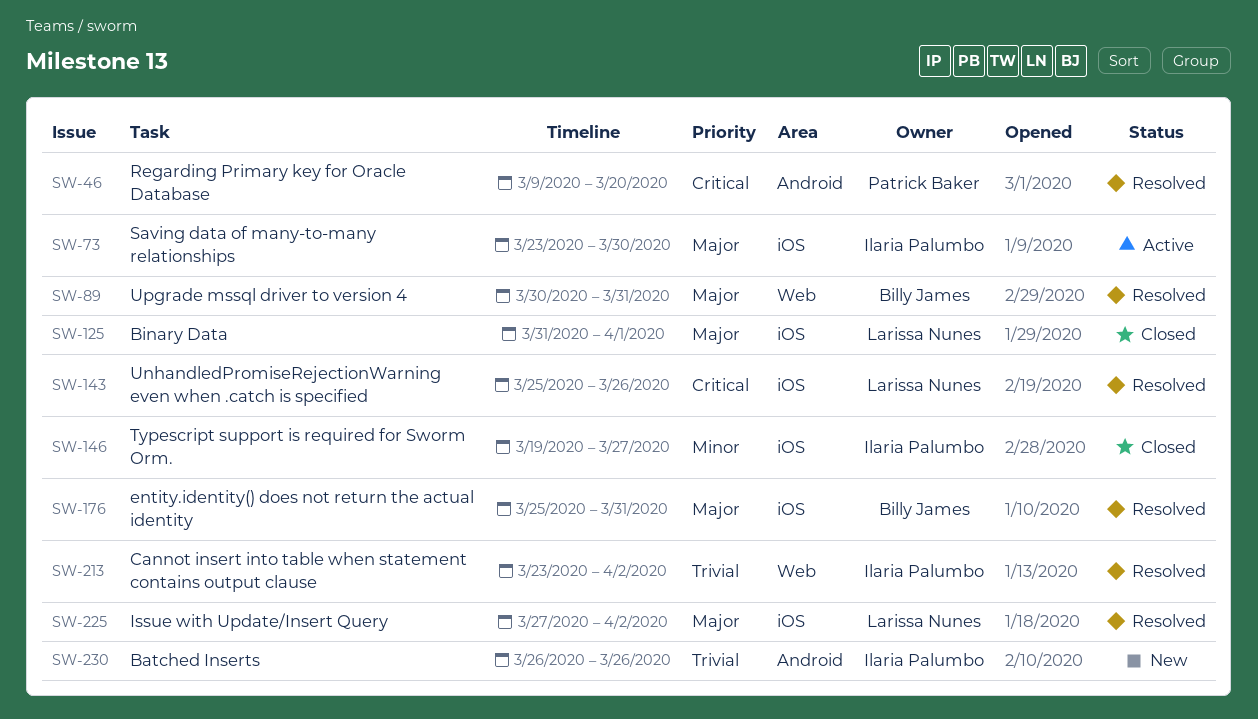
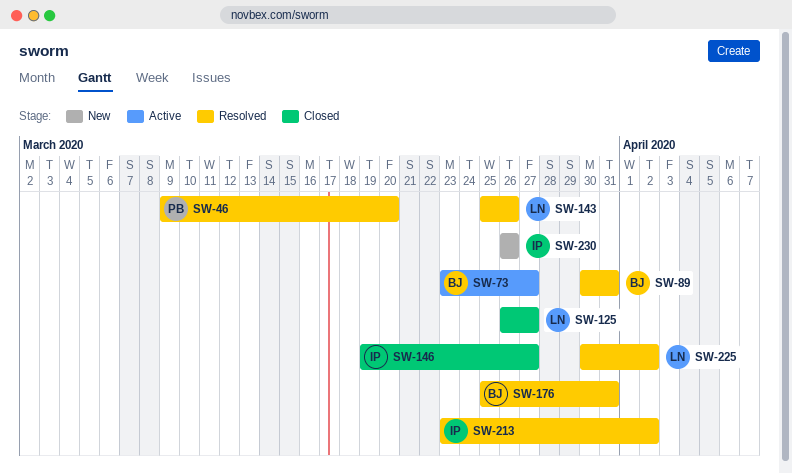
SW-73, owner: Ilaria Palumbo -> Billy James
SW-73, due: Mar 30 -> Mar 27
SW-125, start: Mar 31 -> Mar 26
SW-125, due: Apr 1 -> Mar 27
SW-225, start: Mar 27 -> Mar 30

